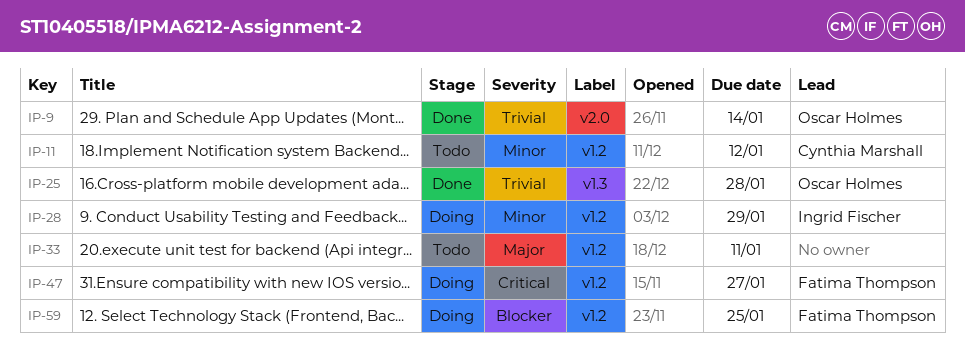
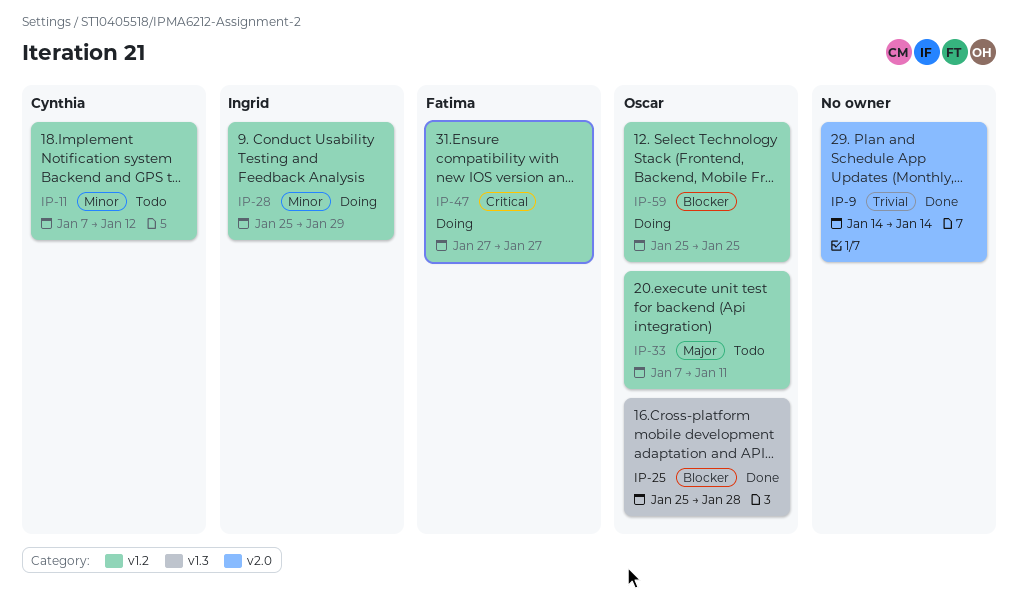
IP-9, owner: Oscar Holmes -> none
IP-25, priority: Trivial -> Blocker
IP-33, owner: none -> Oscar Holmes
IP-59, owner: Fatima Thompson -> Oscar Holmes

